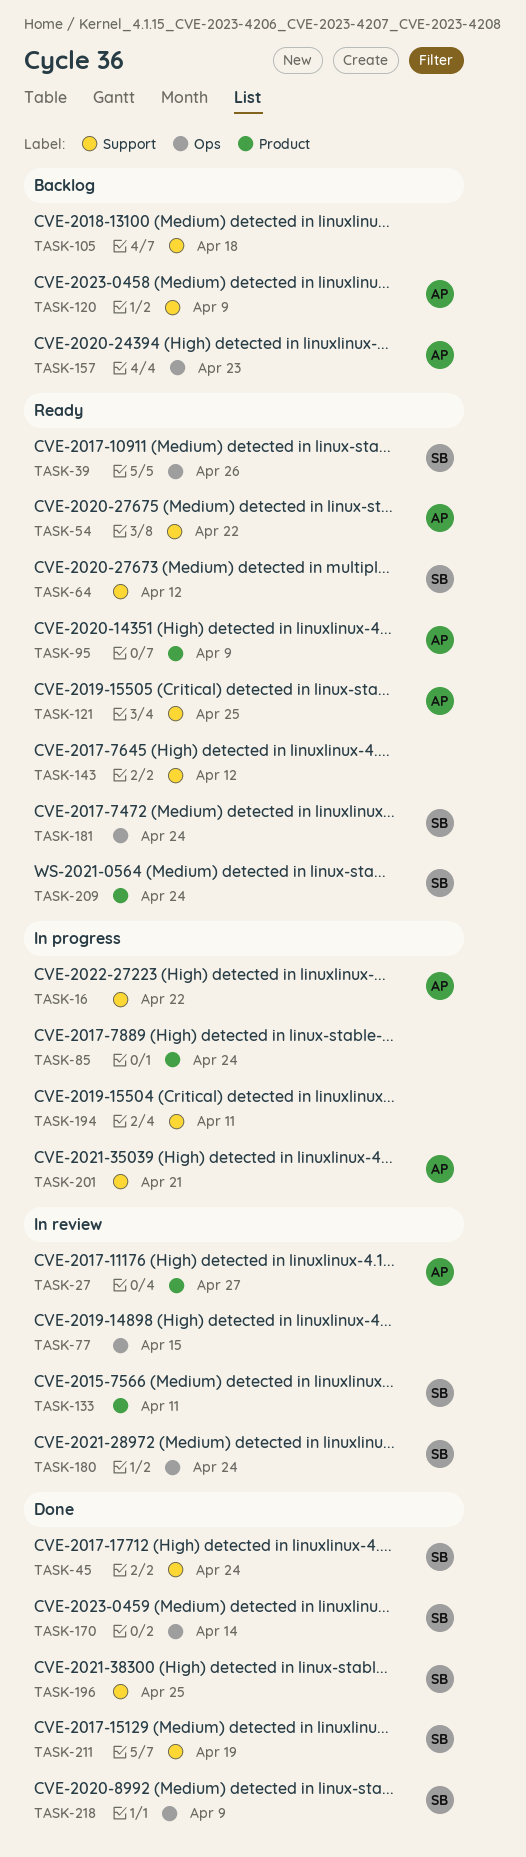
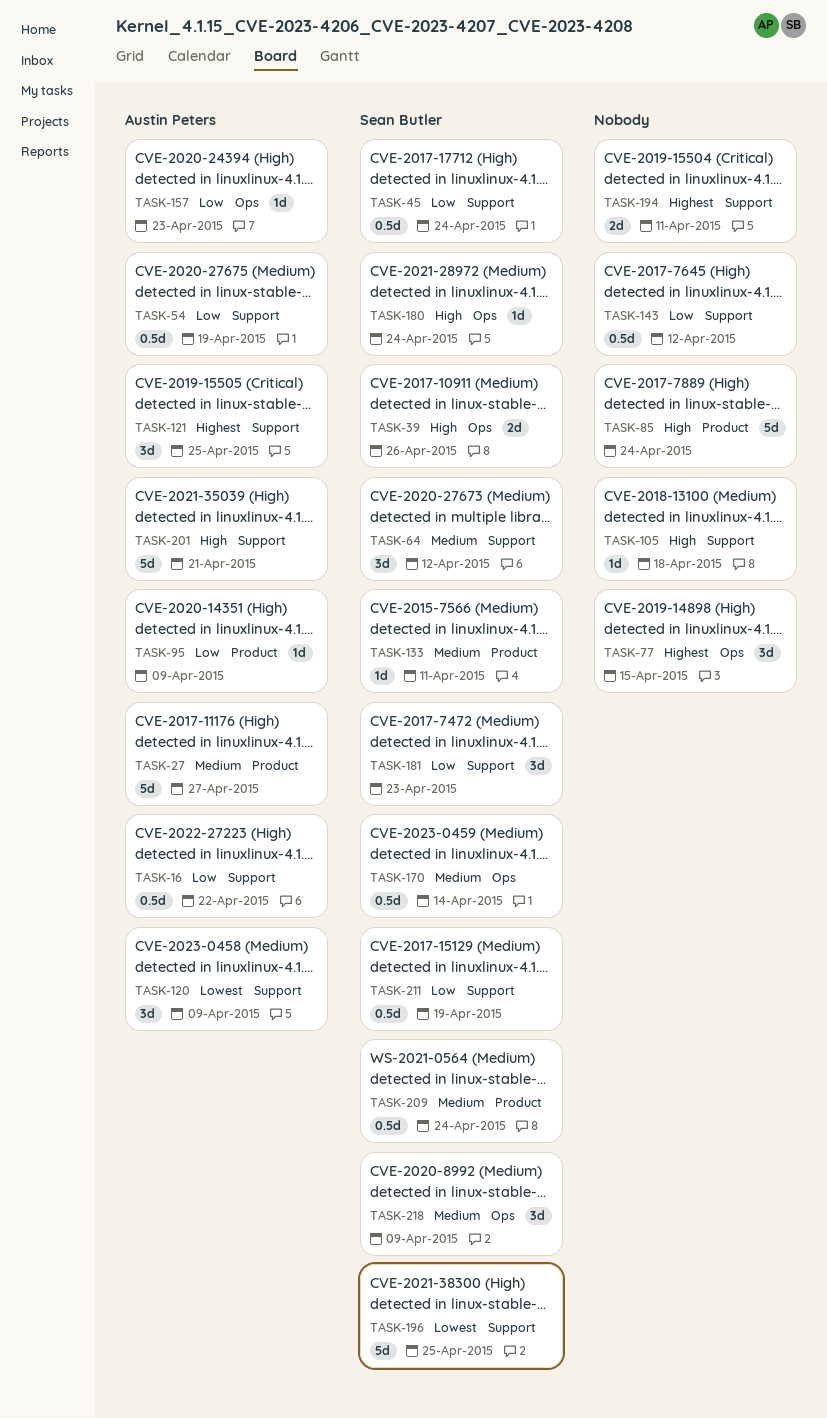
TASK-54, due: Apr 22 -> Apr 19
TASK-181, label: Ops -> Support
TASK-181, due: Apr 24 -> Apr 23

